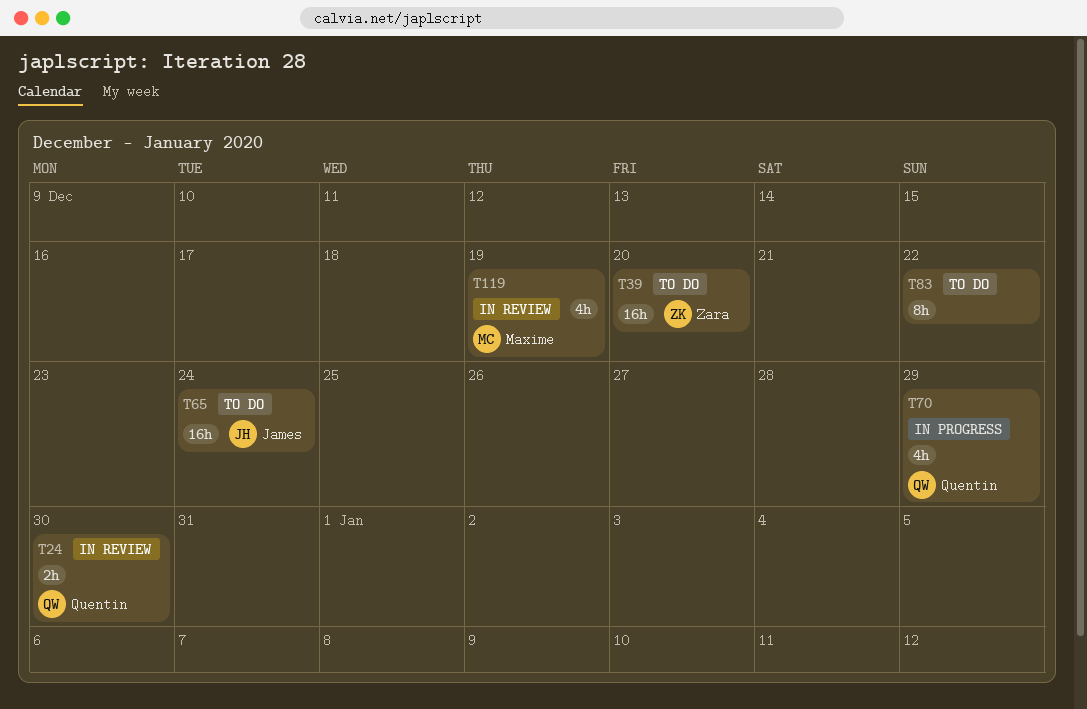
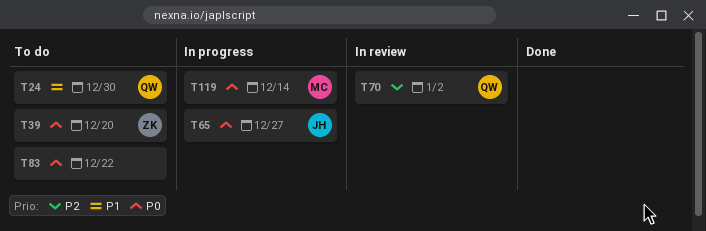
T24, status: In review -> To do
T65, status: To do -> In progress
T65, due: Dec 24 -> Dec 27
T70, status: In progress -> In review
T70, due: Dec 29 -> Jan 2
T119, status: In review -> In progress
T119, due: Dec 19 -> Dec 14

